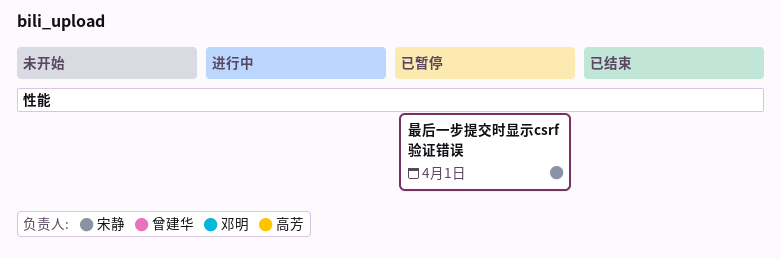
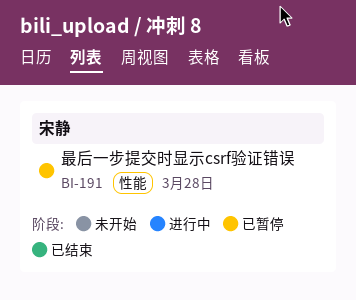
最后一步提交时显示csrf验证错误, due: Apr 1 -> Mar 28

